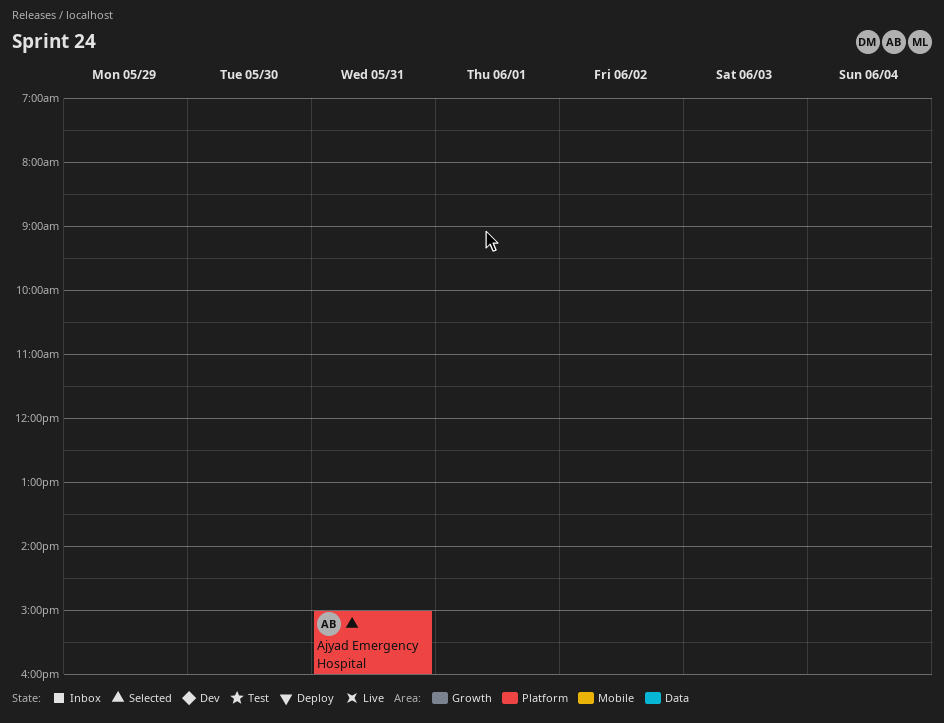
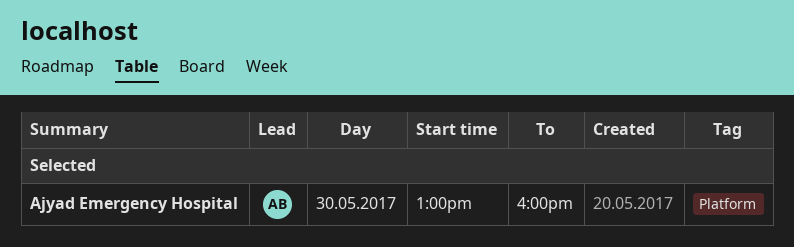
Ajyad Emergency Hospital, day: May 31 -> May 30
Ajyad Emergency Hospital, begins: 15:00 -> 13:00

